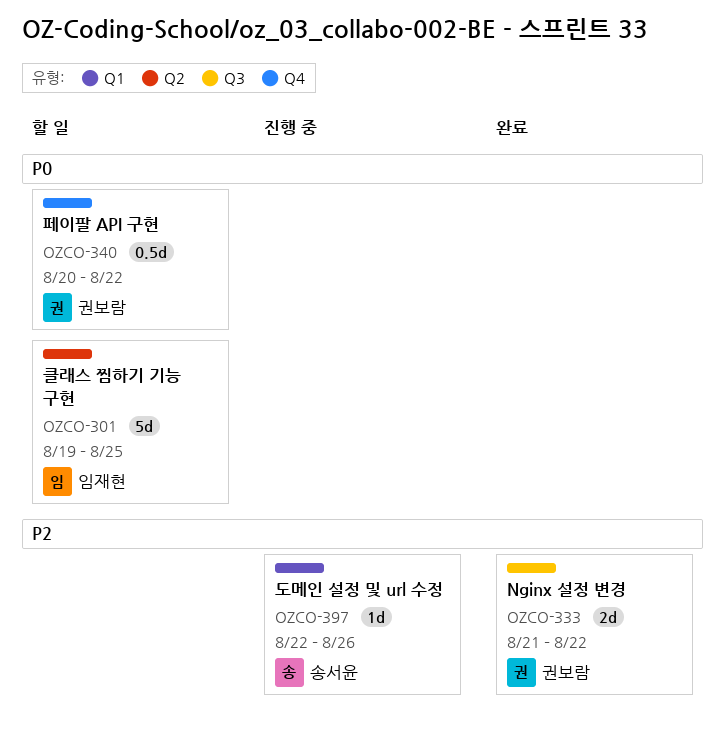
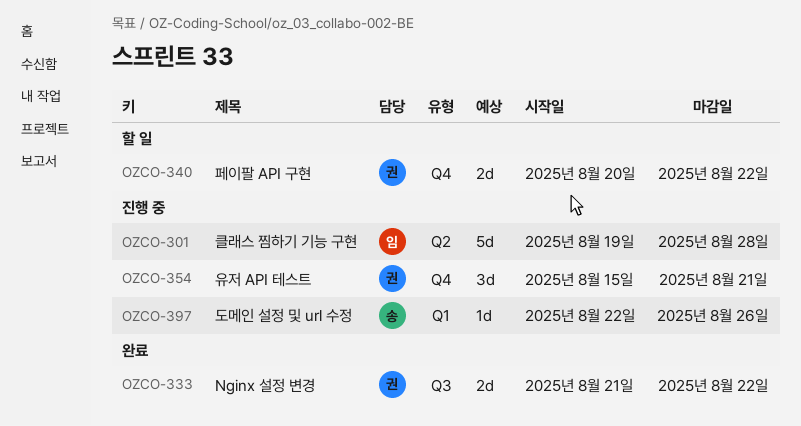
OZCO-301, status: 할 일 -> 진행 중
OZCO-301, due: Aug 25 -> Aug 28
OZCO-340, estimate: 0.5d -> 2d
OZCO-354: none -> present

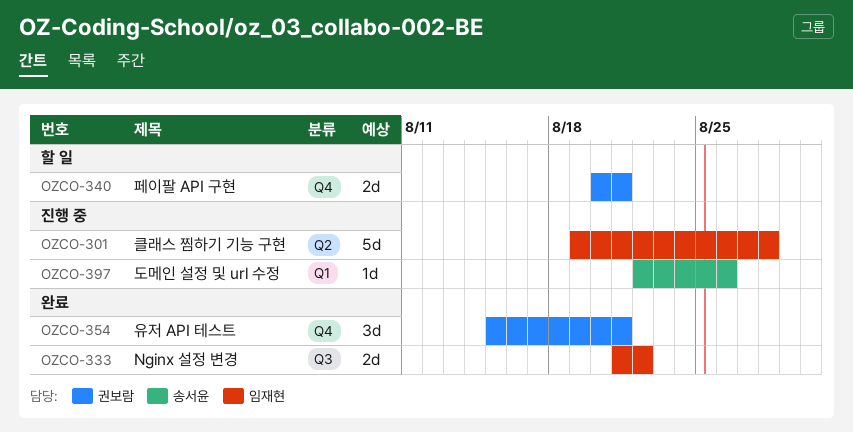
OZCO-333, owner: 권보람 -> 임재현
OZCO-340, due: Aug 22 -> Aug 21
OZCO-354, status: 진행 중 -> 완료

